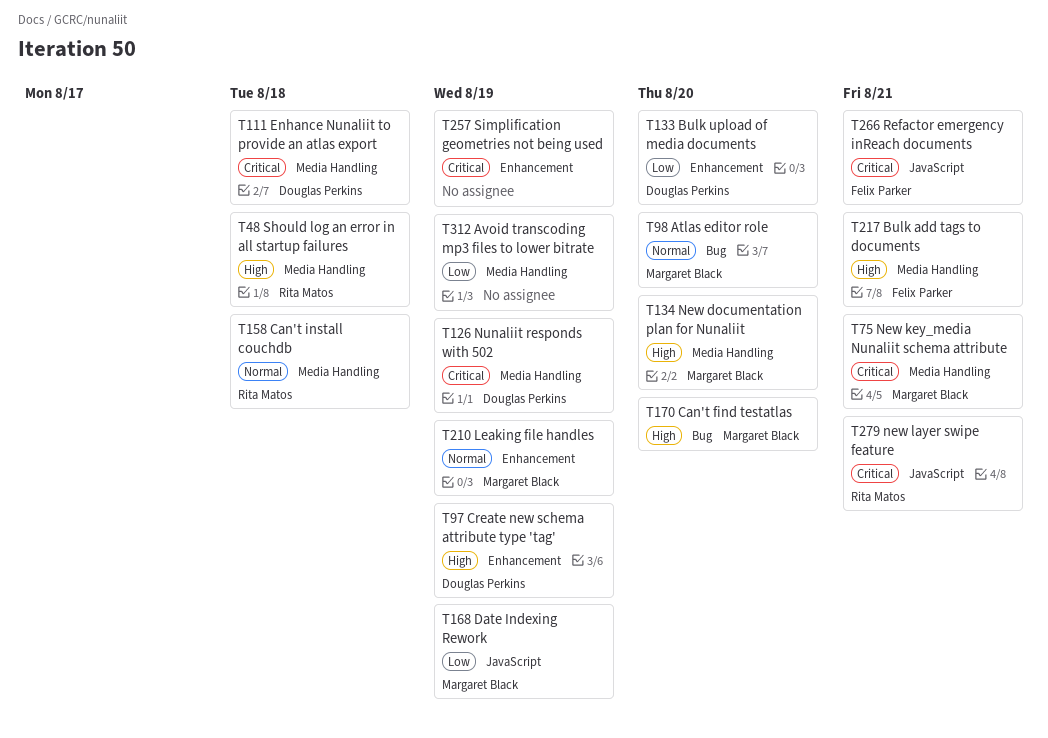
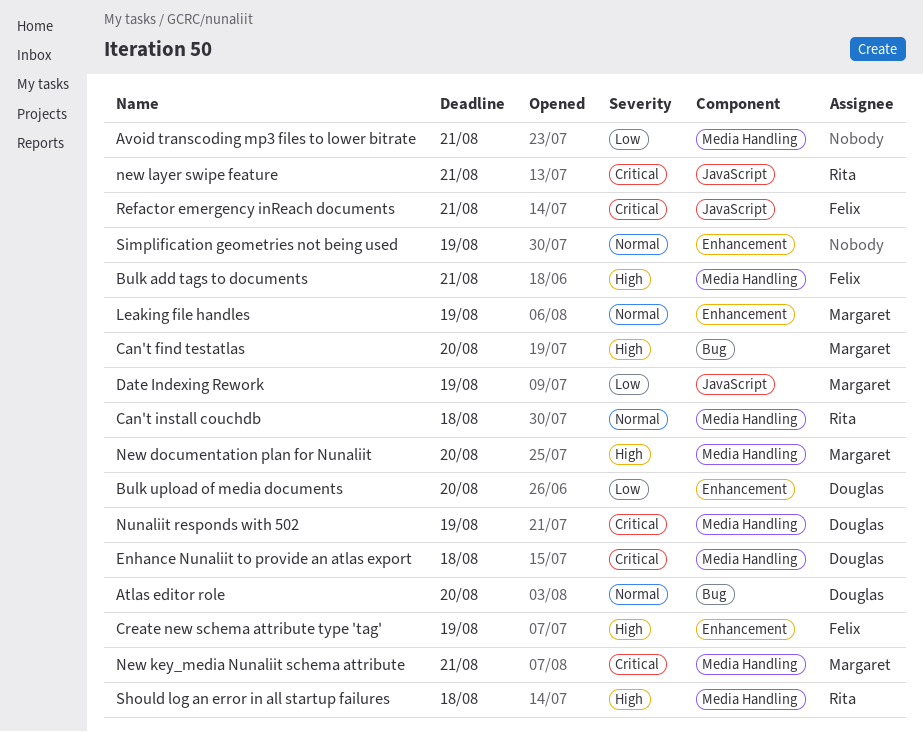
Atlas editor role, owner: Margaret Black -> Douglas Perkins
Avoid transcoding mp3 files to lower bitrate, due: Aug 19 -> Aug 21
Create new schema attribute type 'tag', owner: Douglas Perkins -> Felix Parker
Simplification geometries not being used, priority: Critical -> Normal

